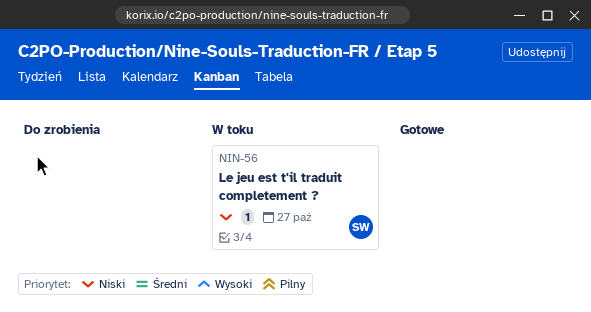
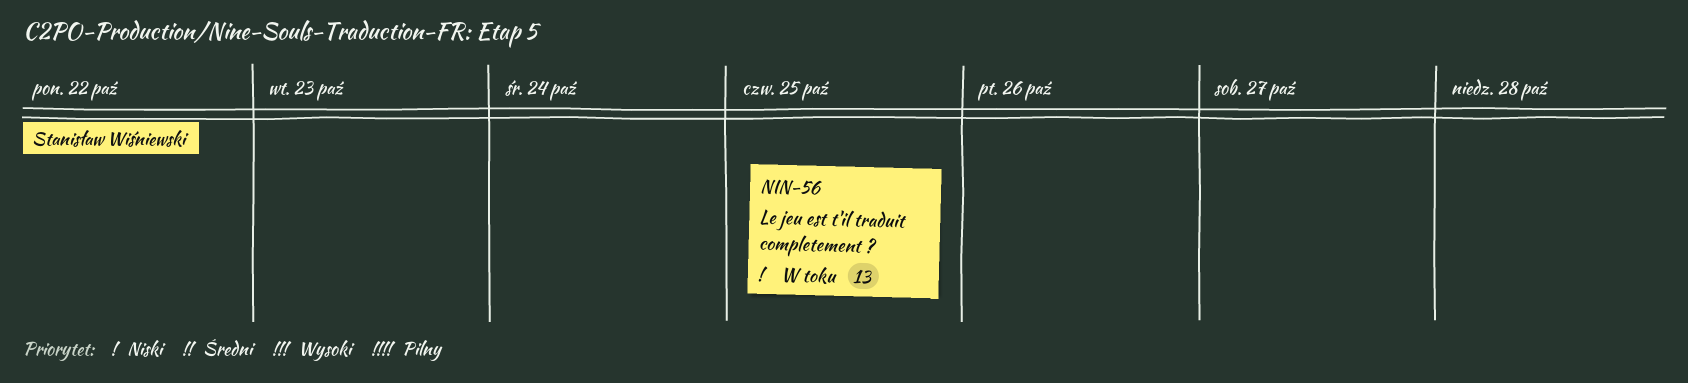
NIN-56, estimate: 1 -> 13
NIN-56, due: Oct 27 -> Oct 25

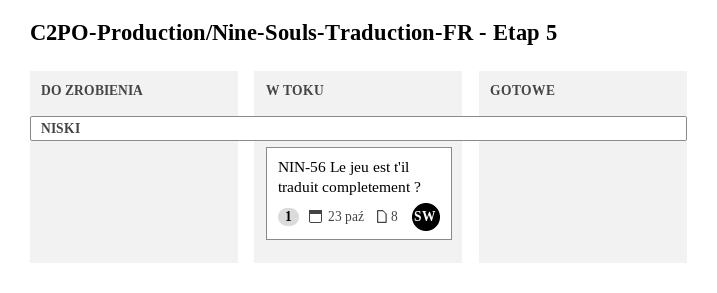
NIN-56, estimate: 13 -> 1
NIN-56, due: Oct 25 -> Oct 23

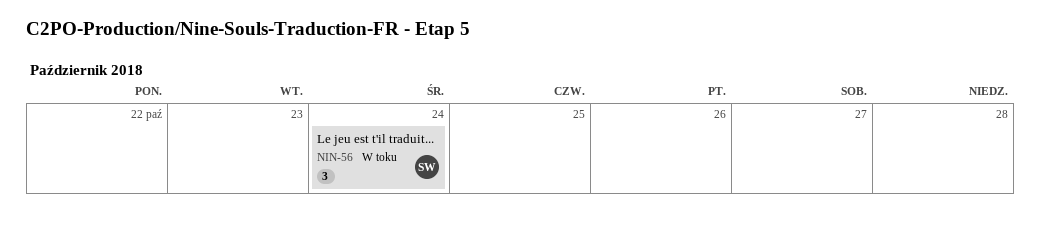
NIN-56, estimate: 1 -> 3
NIN-56, due: Oct 23 -> Oct 24

